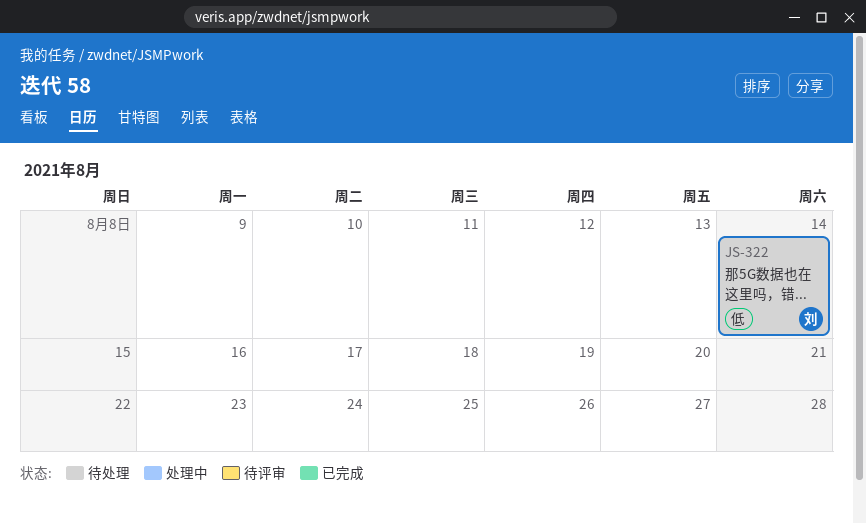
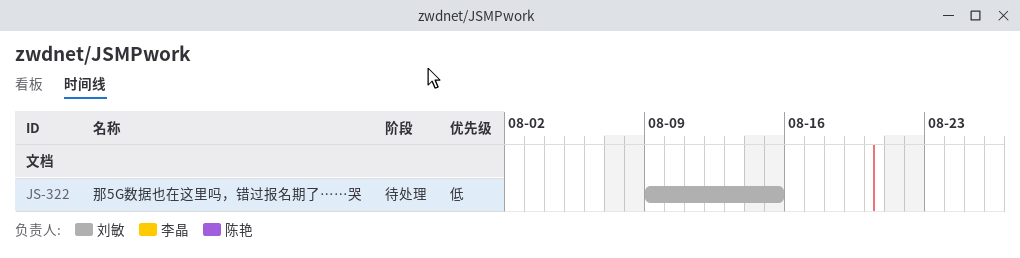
JS-322, due: Aug 14 -> Aug 15

